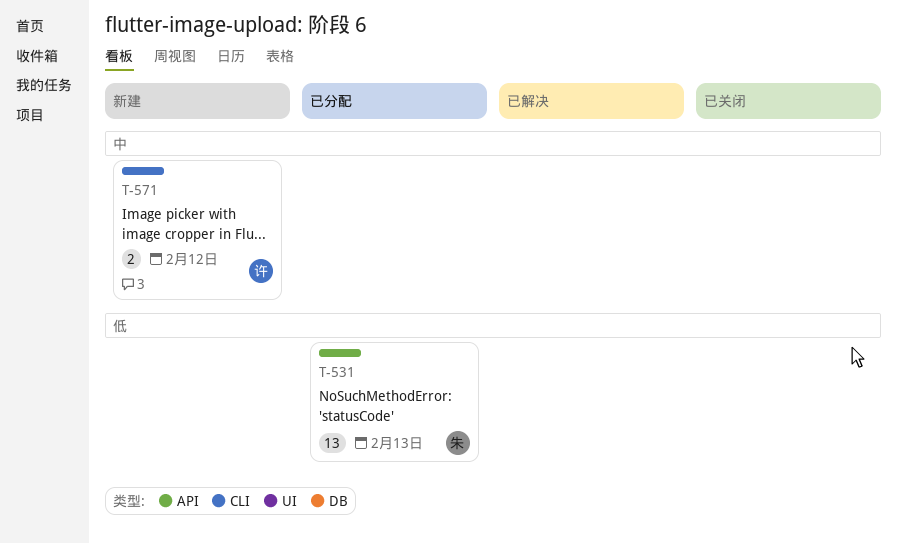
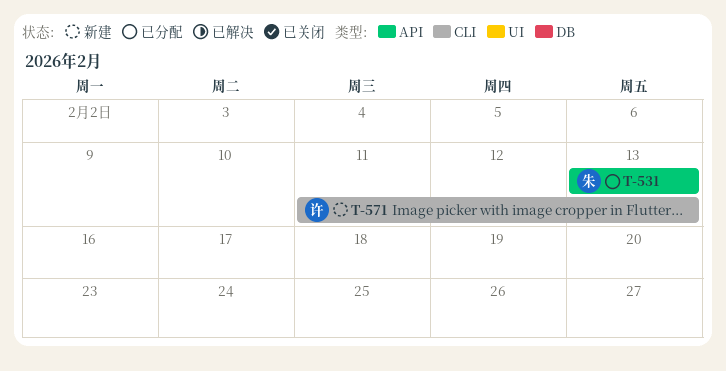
T-571, due: Feb 12 -> Feb 13

